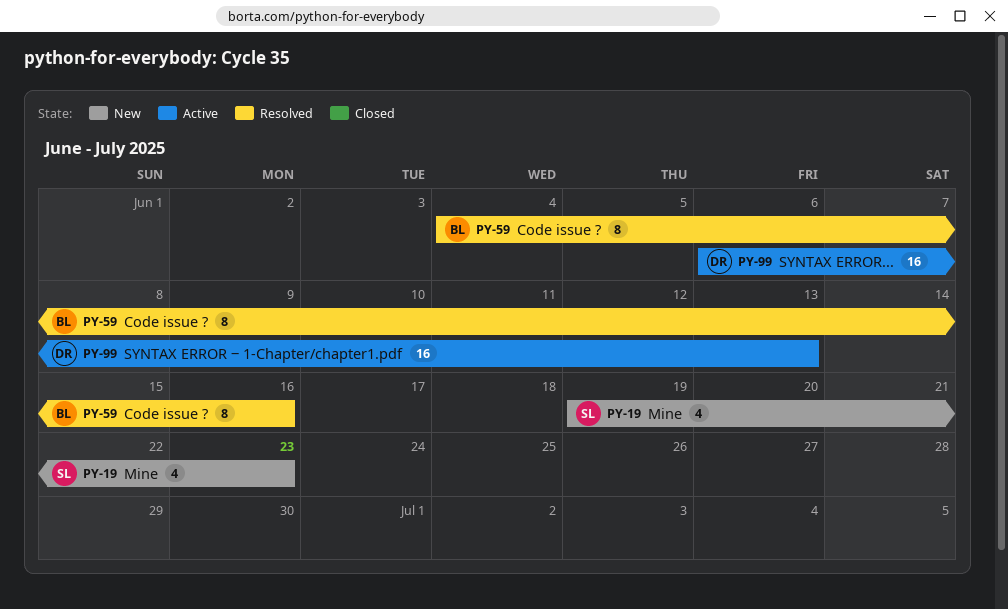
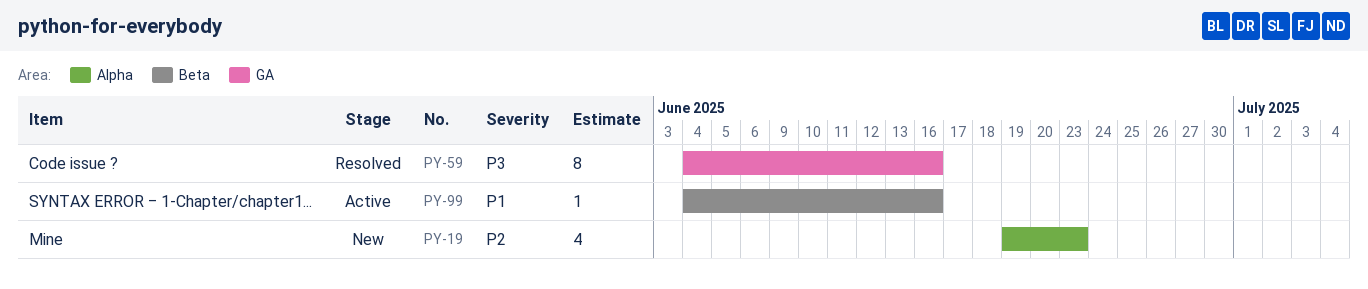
PY-99, estimate: 16 -> 1
PY-99, start: Jun 6 -> Jun 4
PY-99, due: Jun 13 -> Jun 16

